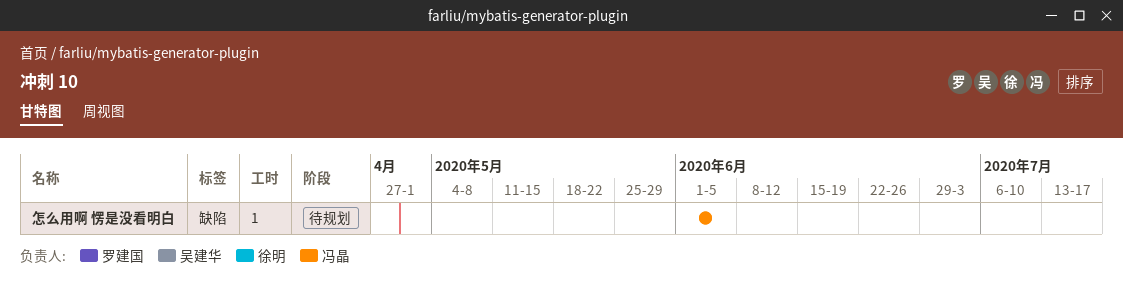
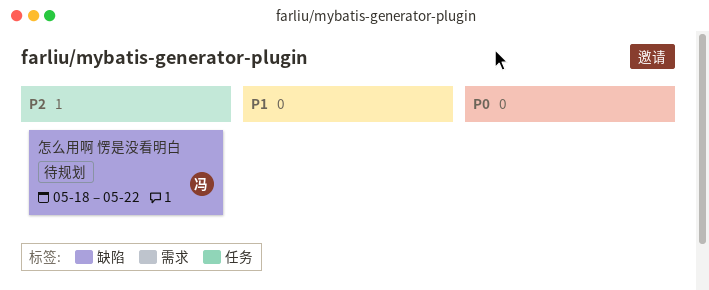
怎么用啊 愣是没看明白, start: Jun 1 -> May 18
怎么用啊 愣是没看明白, due: Jun 5 -> May 22

